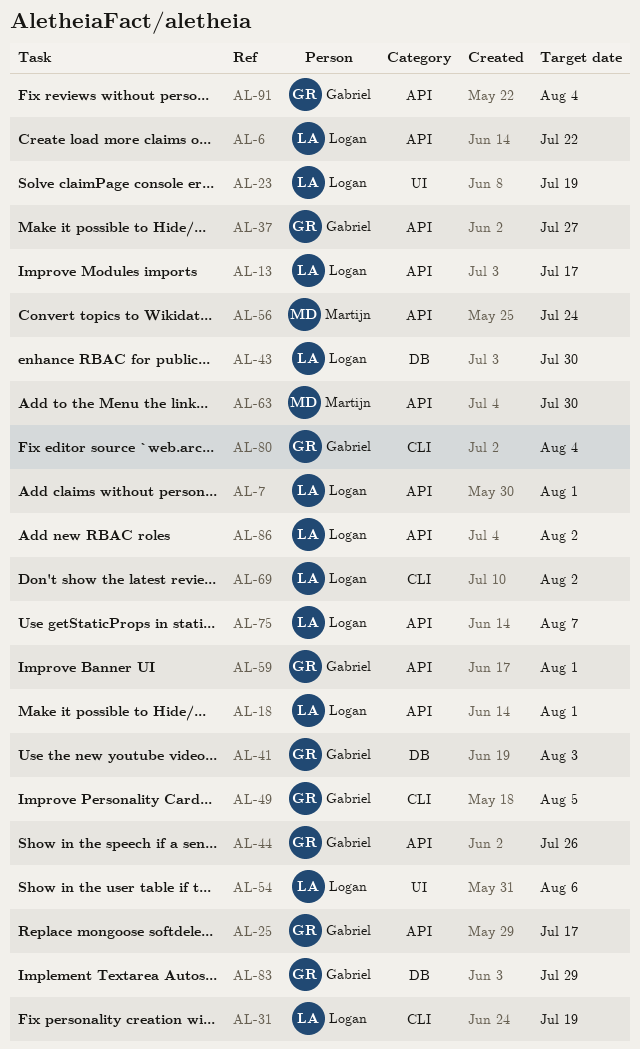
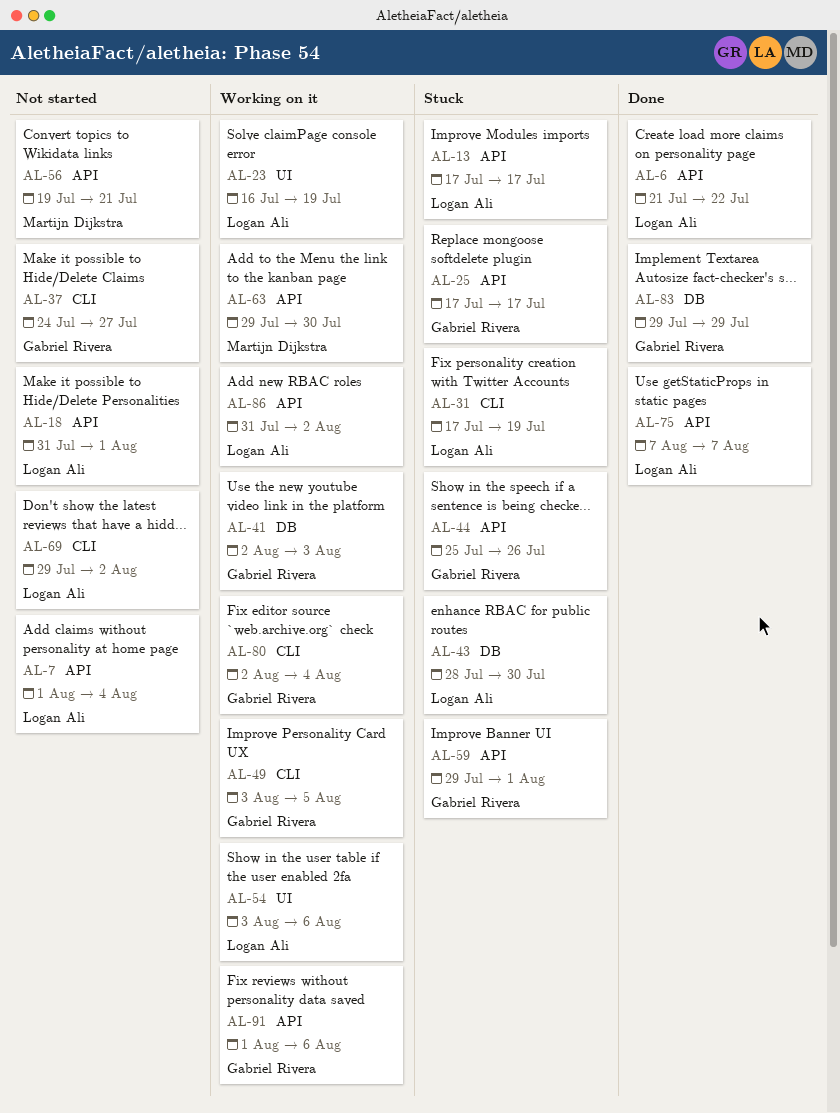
AL-7, due: Aug 1 -> Aug 4
AL-37, label: API -> CLI
AL-56, due: Jul 24 -> Jul 21
AL-91, due: Aug 4 -> Aug 6

